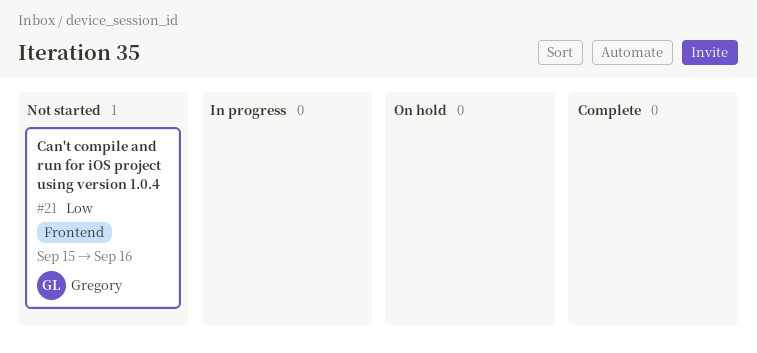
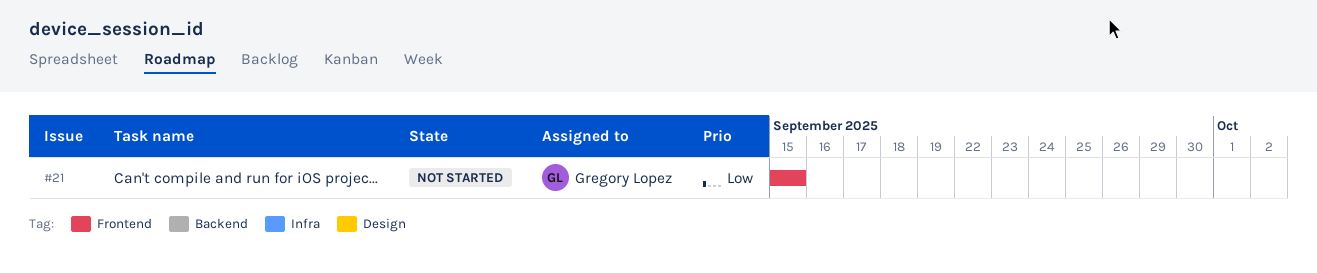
#21, due: Sep 16 -> Sep 15

